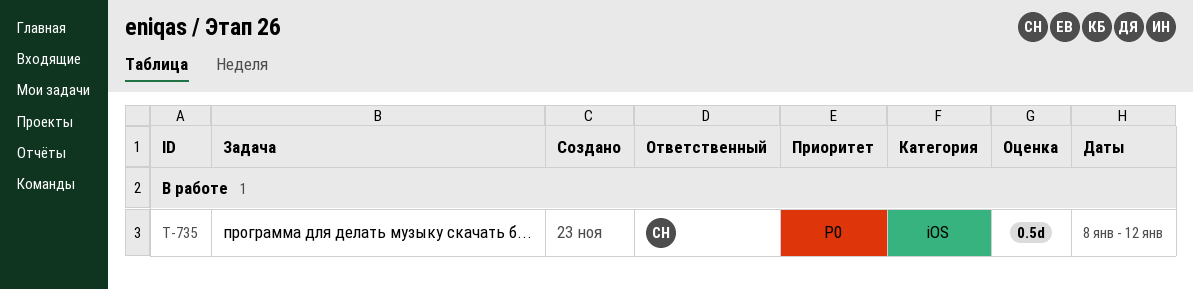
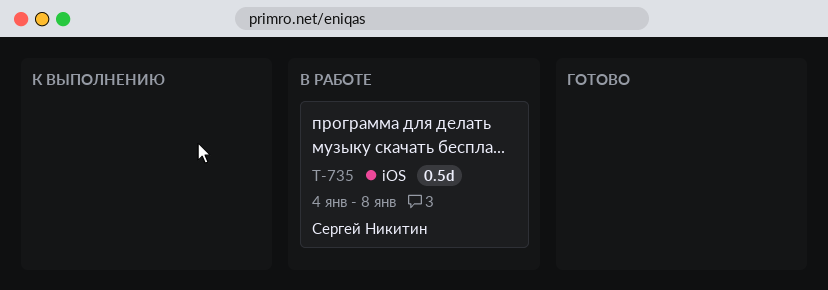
T-735, start: Jan 8 -> Jan 4
T-735, due: Jan 12 -> Jan 8

